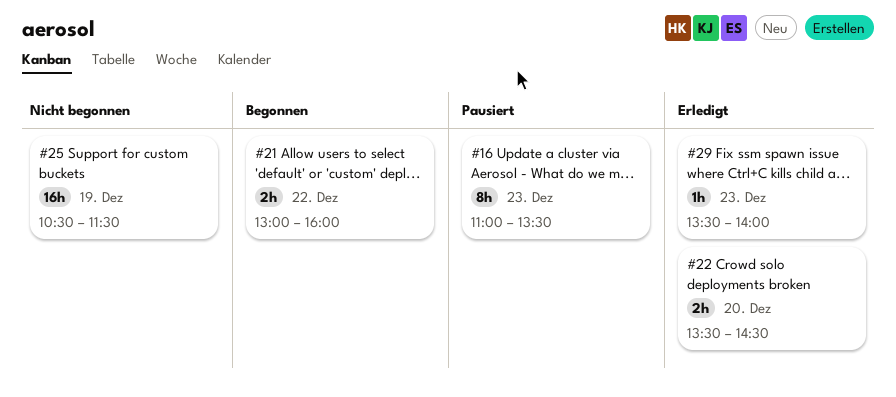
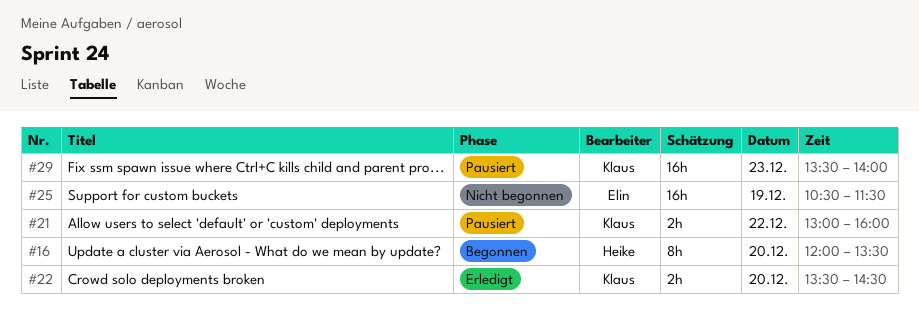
#16, status: Pausiert -> Begonnen
#16, day: Dec 23 -> Dec 20
#16, begins: 11:00 -> 12:00
#21, status: Begonnen -> Pausiert
#29, status: Erledigt -> Pausiert
#29, estimate: 1h -> 16h

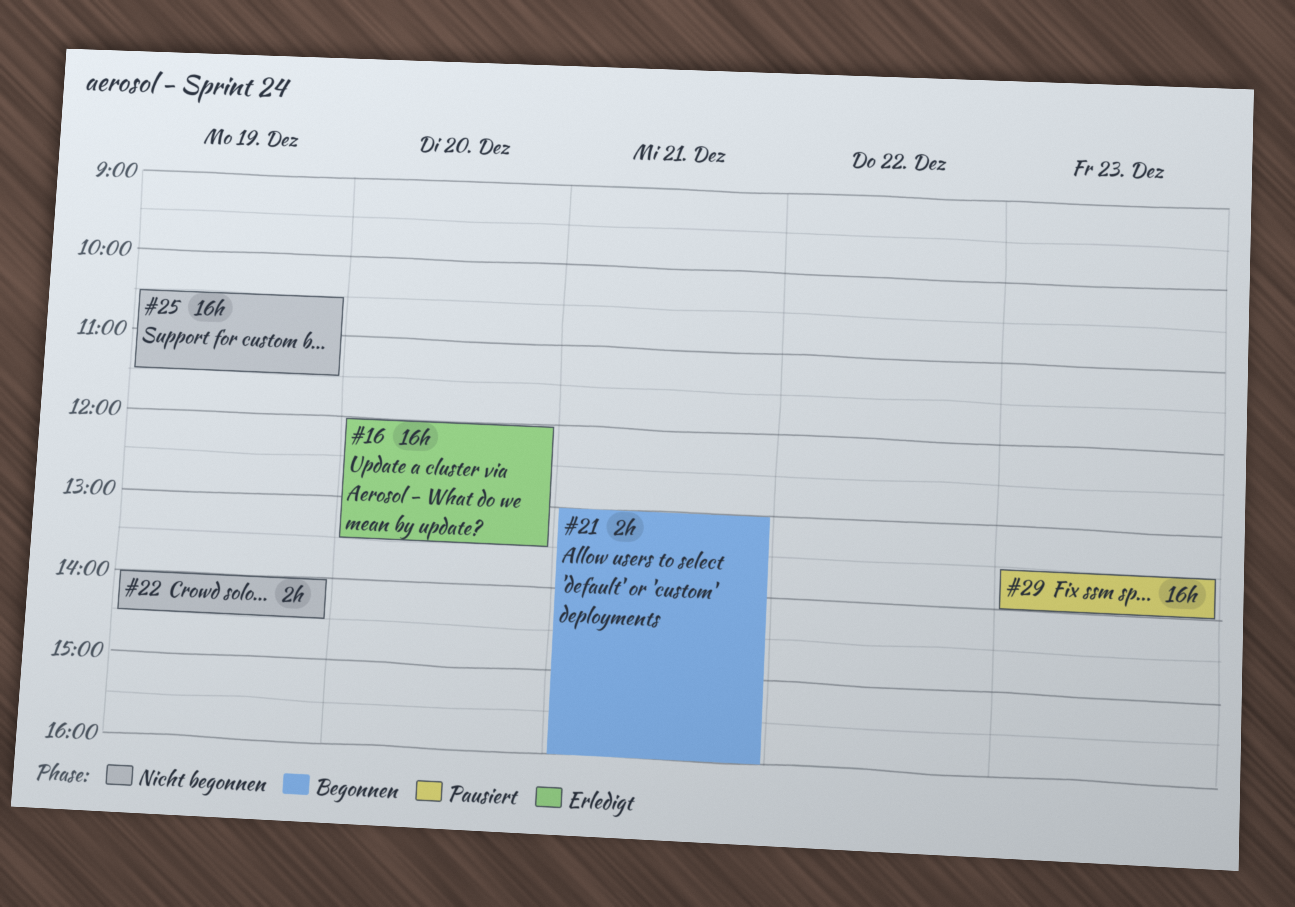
#16, status: Begonnen -> Erledigt
#16, estimate: 8h -> 16h
#21, status: Pausiert -> Begonnen
#21, day: Dec 22 -> Dec 21
#22, status: Erledigt -> Nicht begonnen
#22, day: Dec 20 -> Dec 19
#22, begins: 13:30 -> 14:00

